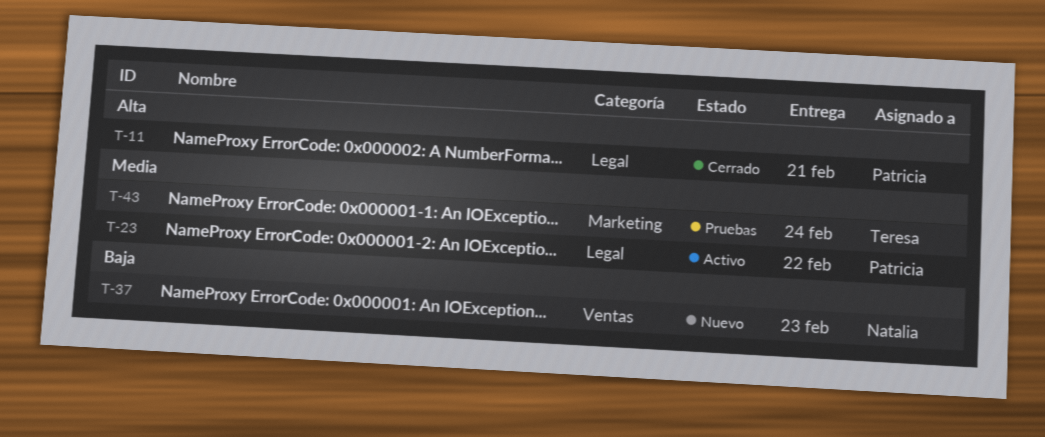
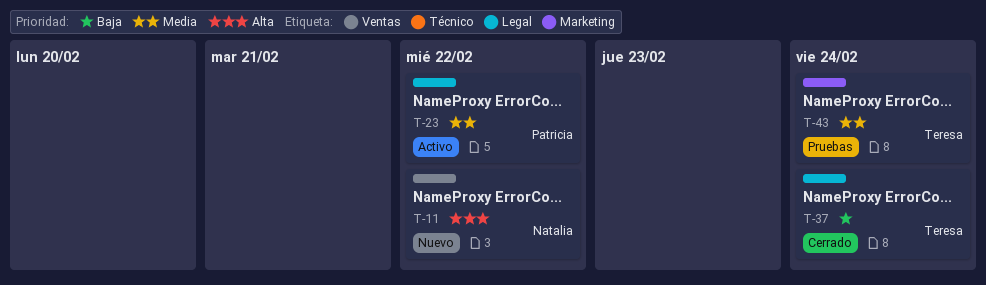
T-11, status: Cerrado -> Nuevo
T-11, owner: Patricia -> Natalia
T-11, label: Legal -> Ventas
T-11, due: Feb 21 -> Feb 22
T-37, status: Nuevo -> Cerrado
T-37, owner: Natalia -> Teresa
T-37, label: Ventas -> Legal
T-37, due: Feb 23 -> Feb 24

